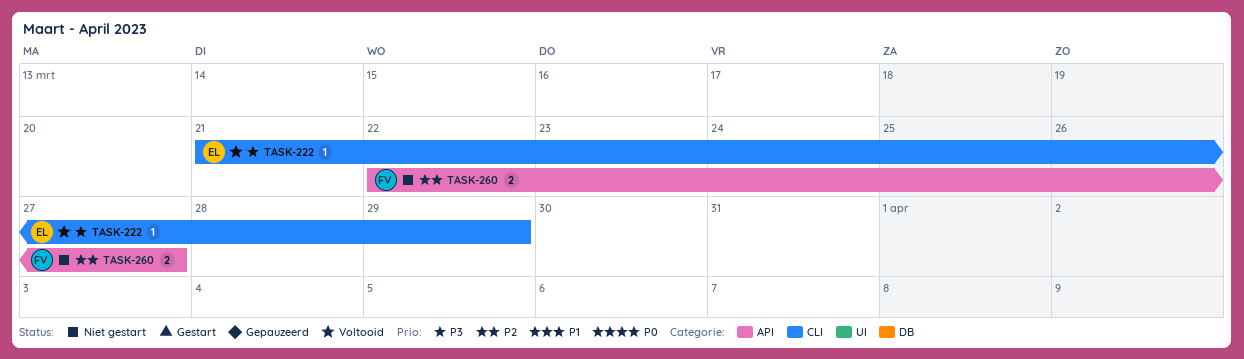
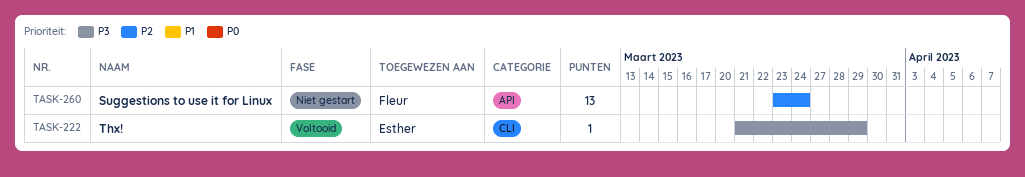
TASK-260, estimate: 2 -> 13
TASK-260, start: Mar 22 -> Mar 23
TASK-260, due: Mar 27 -> Mar 24

